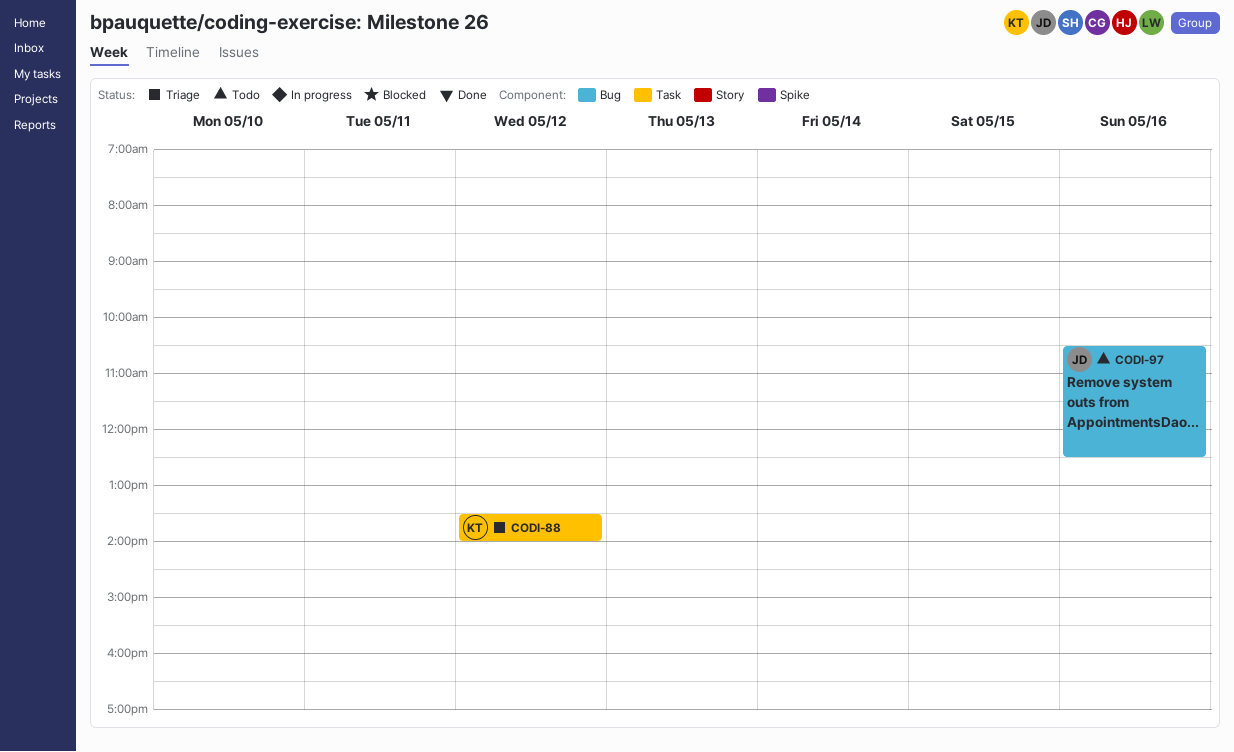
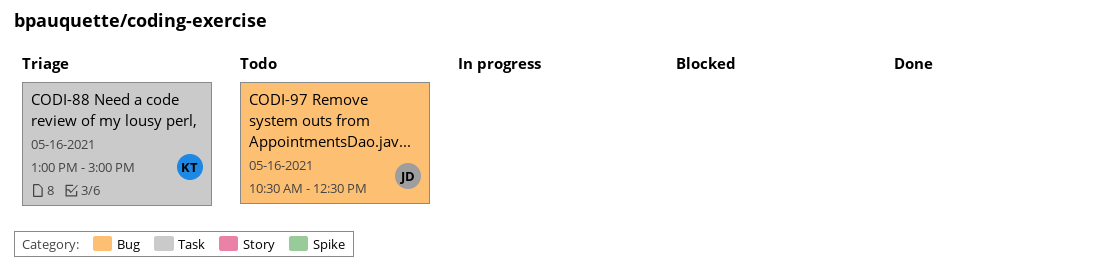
CODI-88, day: May 12 -> May 16
CODI-88, begins: 13:30 -> 13:00
CODI-88, ends: 14:00 -> 15:00

